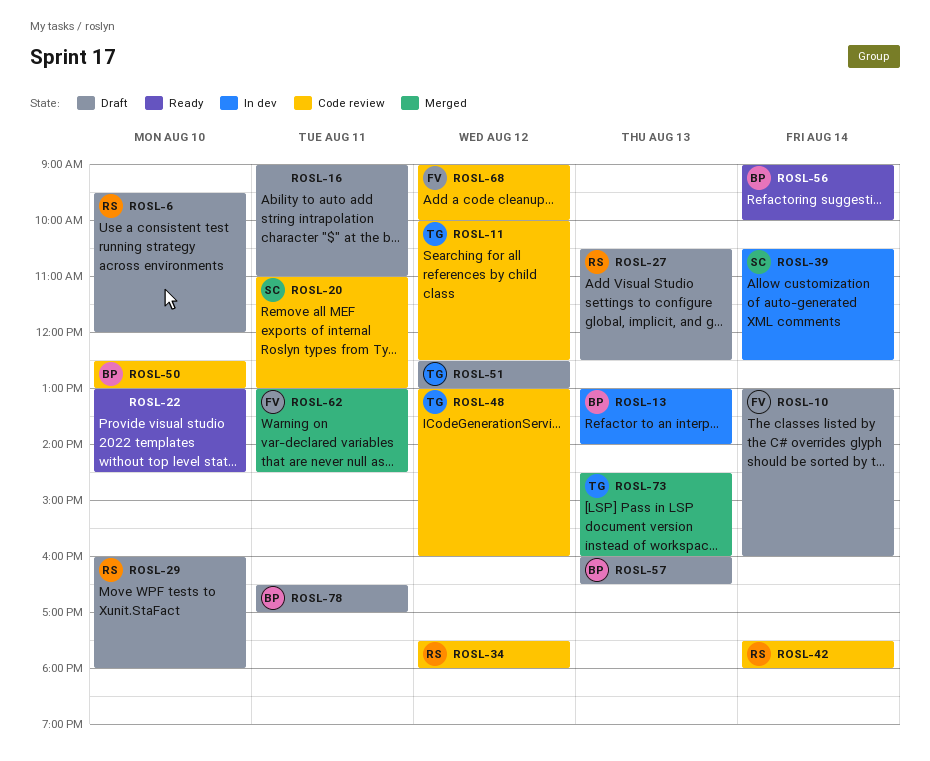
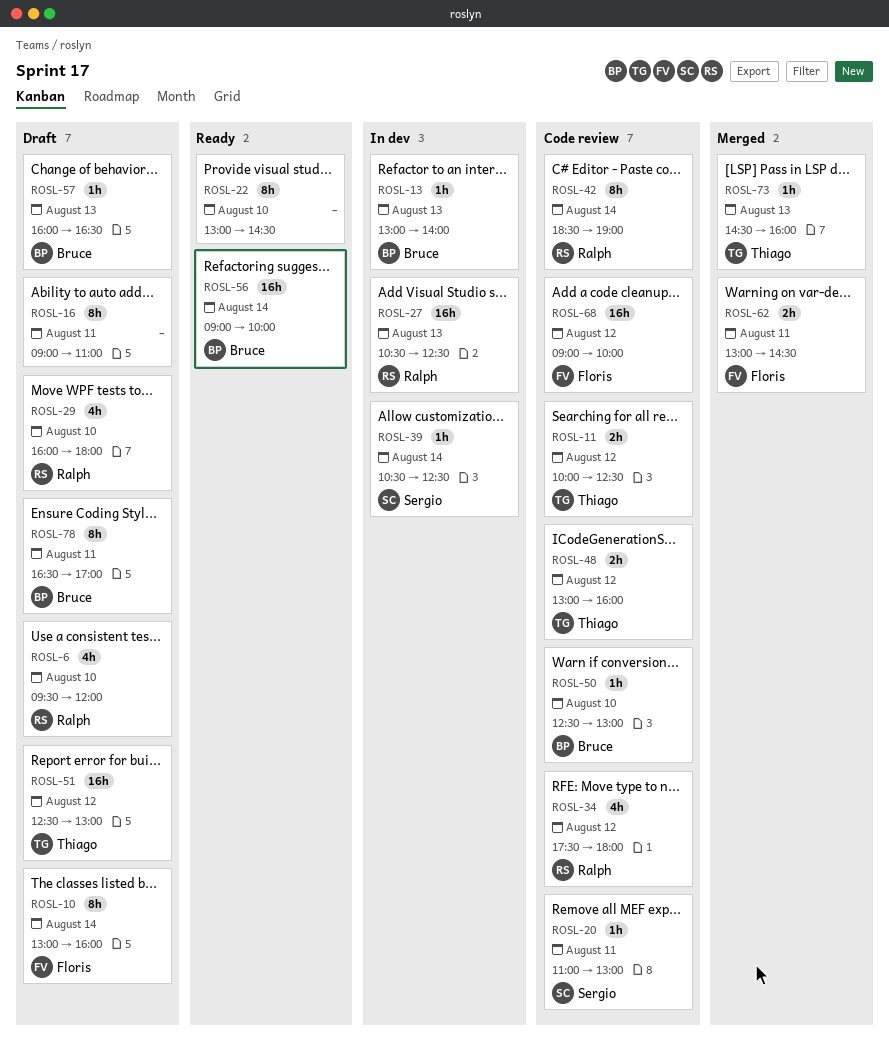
ROSL-27, status: Draft -> In dev
ROSL-42, begins: 17:30 -> 18:30
ROSL-42, ends: 18:00 -> 19:00

